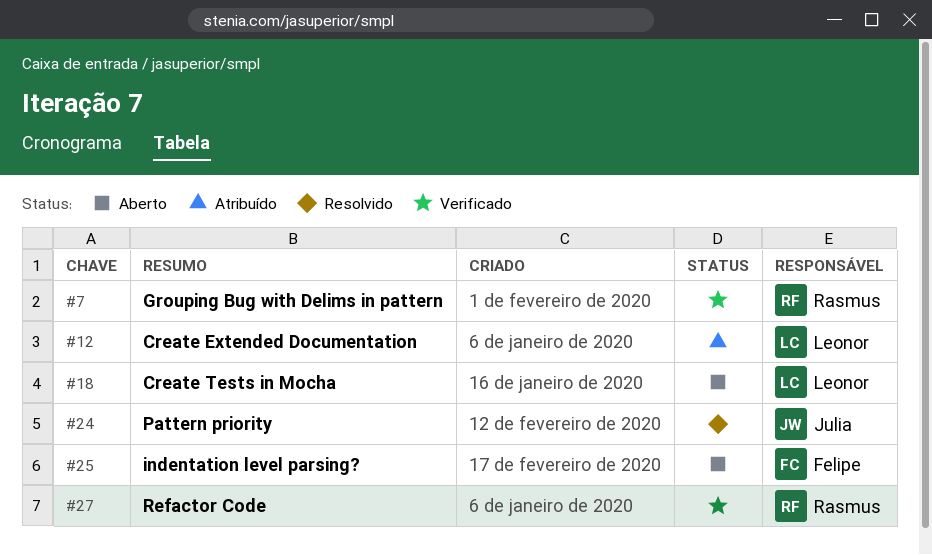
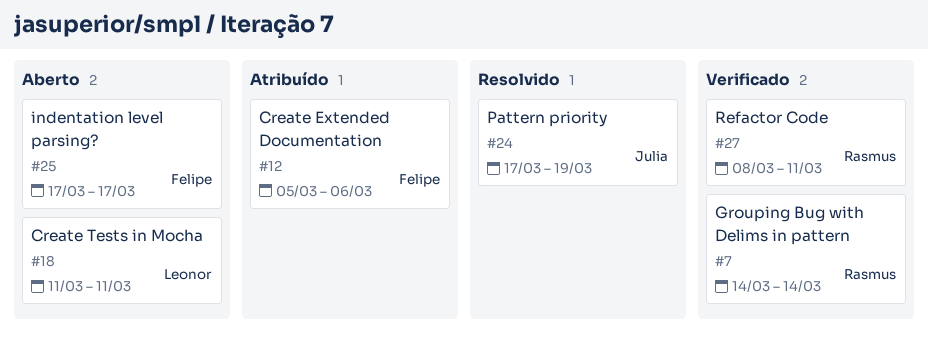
#12, owner: Leonor -> Felipe

